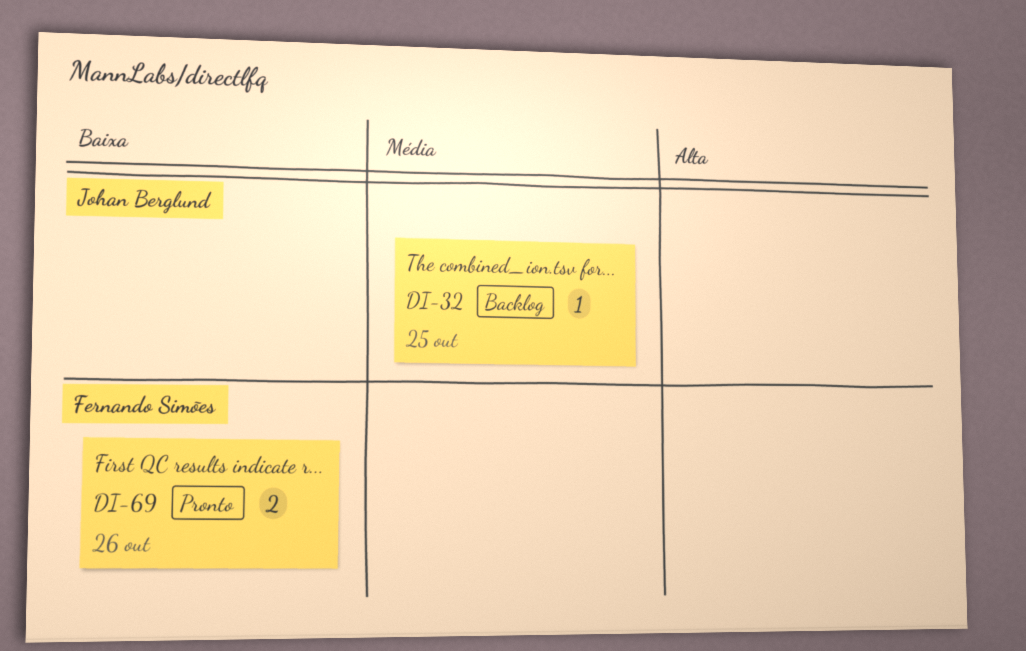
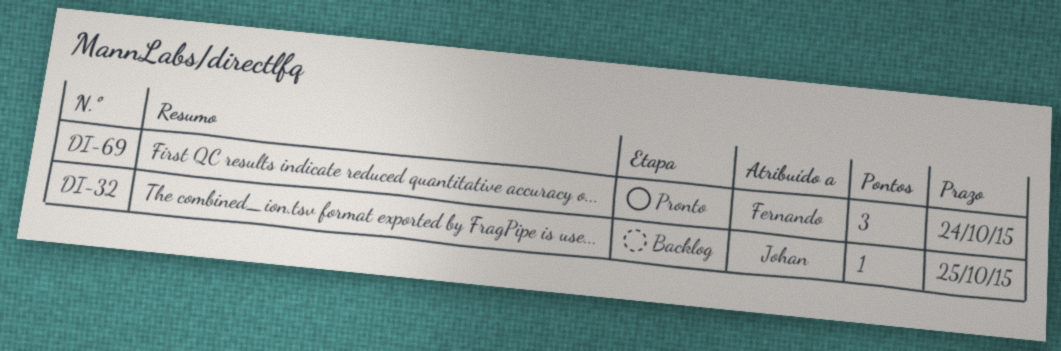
DI-69, estimate: 2 -> 3
DI-69, due: Oct 26 -> Oct 24

